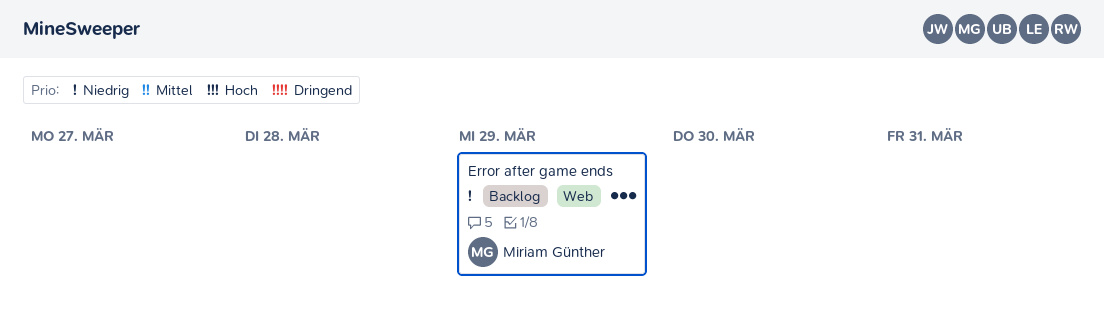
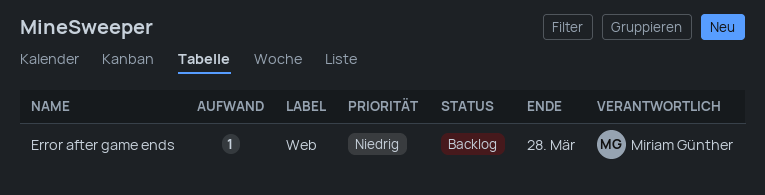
Error after game ends, estimate: 3 -> 1
Error after game ends, due: Mar 29 -> Mar 28

